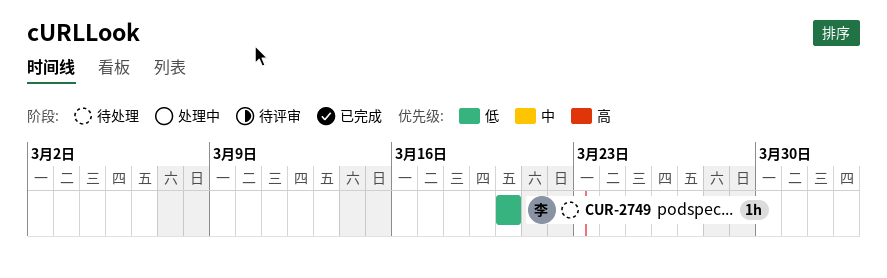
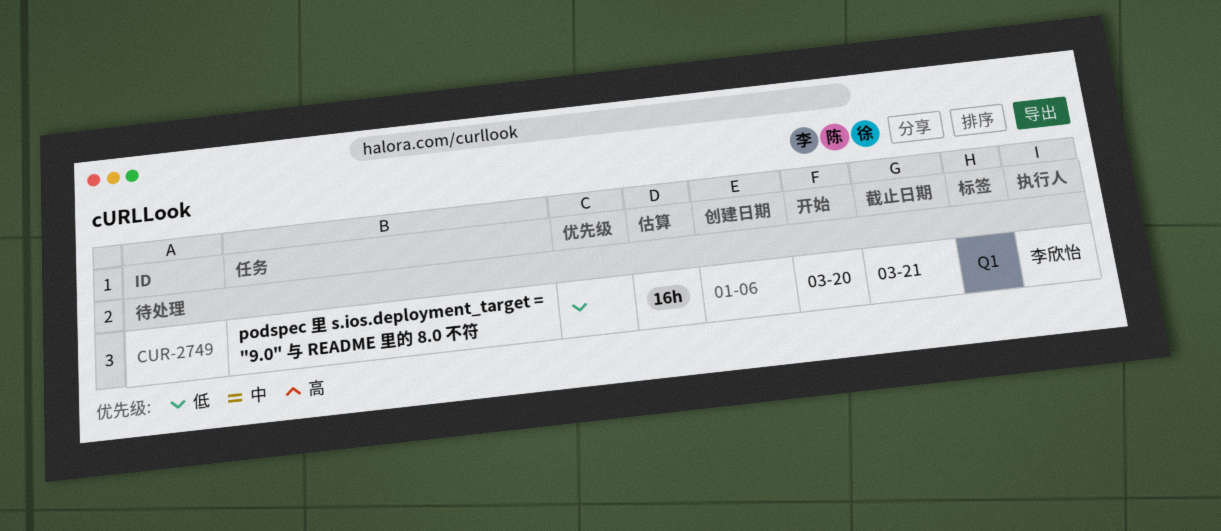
CUR-2749, estimate: 1h -> 16h
CUR-2749, due: Mar 20 -> Mar 21

